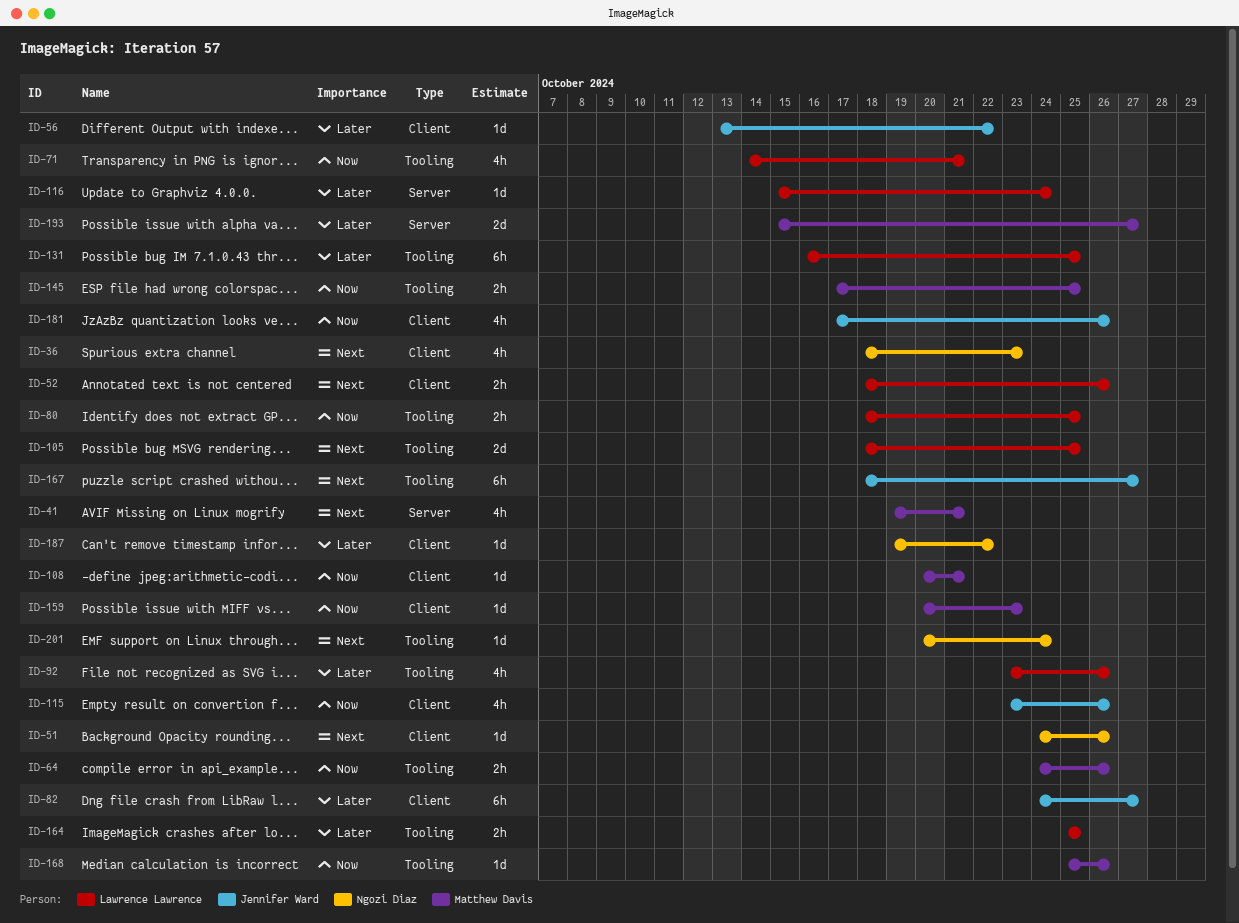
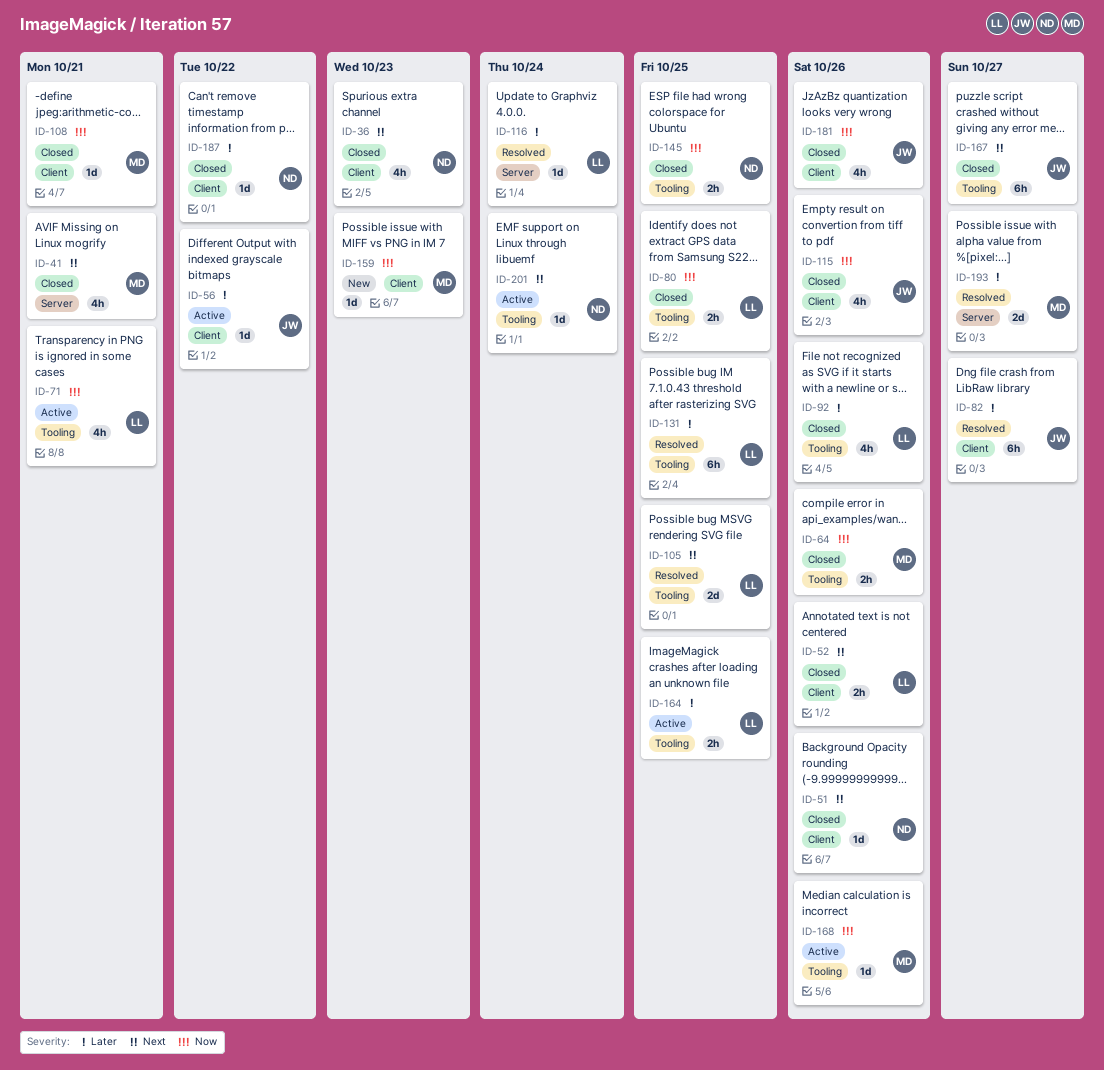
ID-145, owner: Matthew Davis -> Ngozi Diaz

